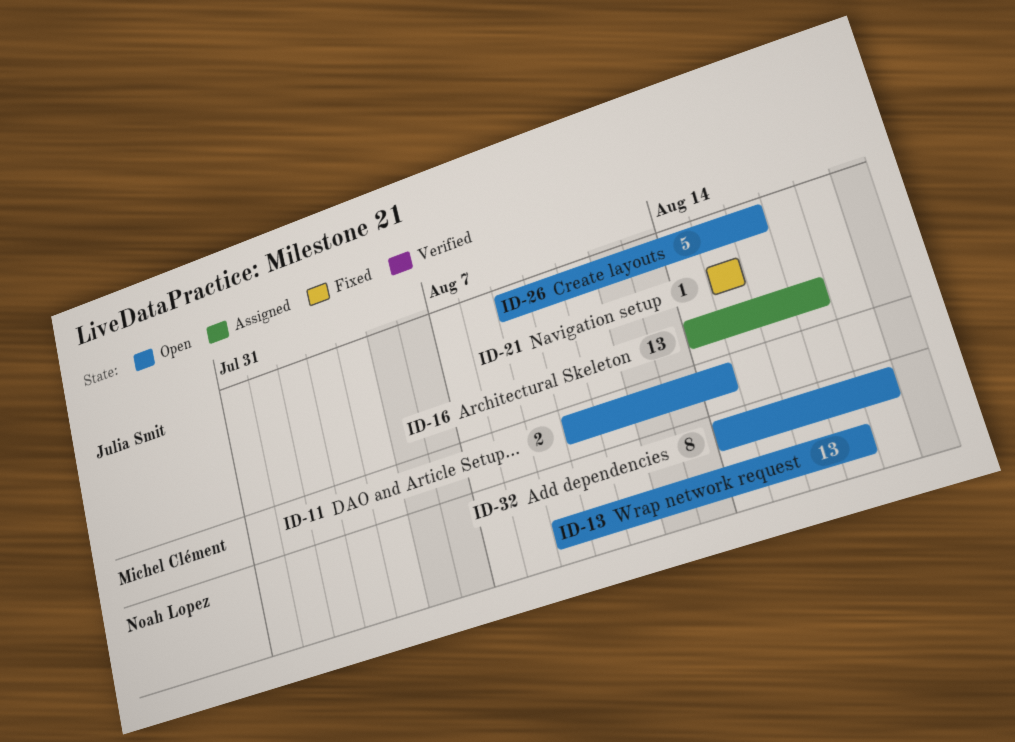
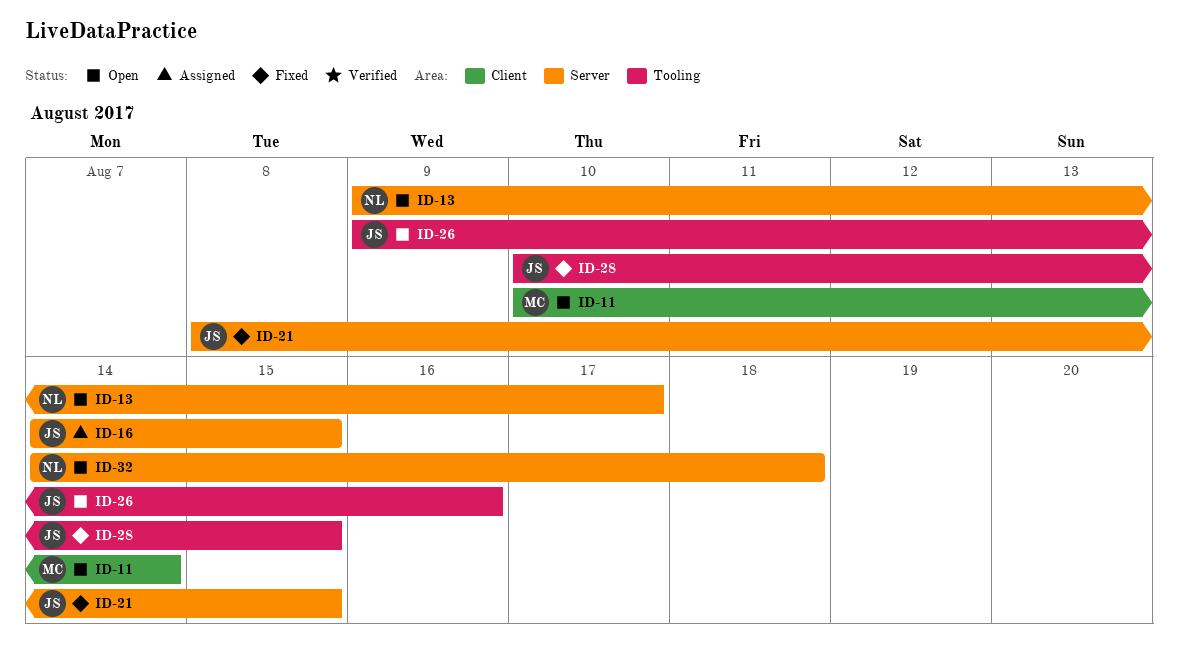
ID-16, due: Aug 17 -> Aug 15
ID-21, start: Aug 15 -> Aug 8
ID-28: none -> present

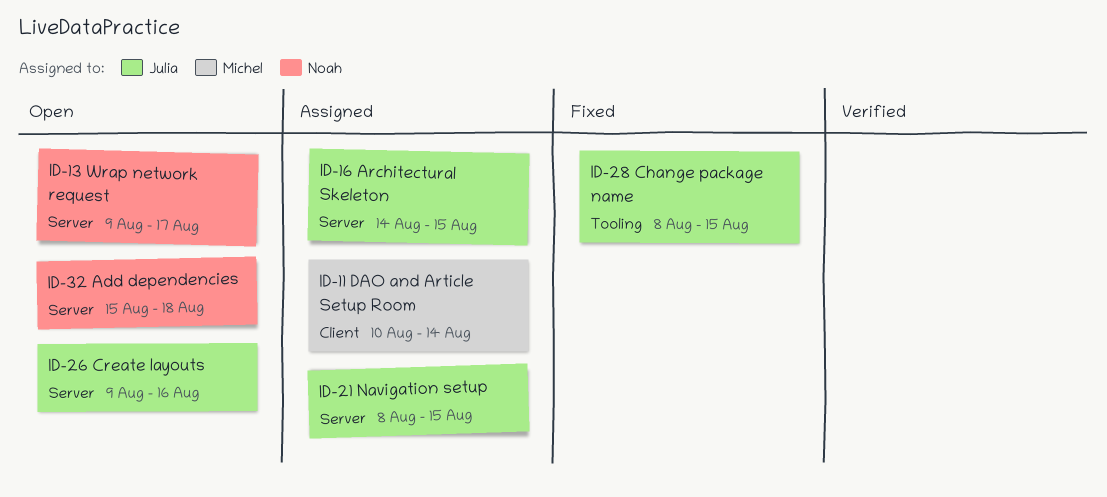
ID-11, status: Open -> Assigned
ID-21, status: Fixed -> Assigned
ID-26, label: Tooling -> Server
ID-28, start: Aug 10 -> Aug 8
ID-32, start: Aug 14 -> Aug 15

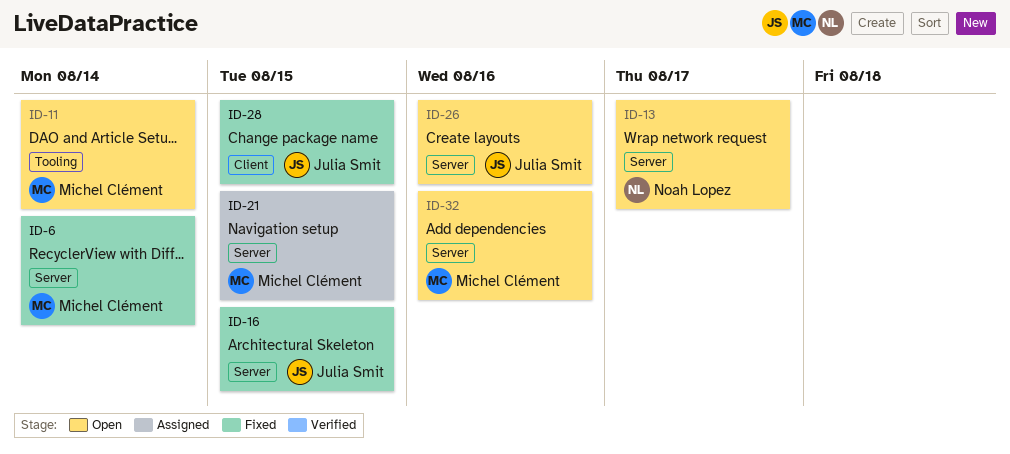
ID-6: none -> present
ID-11, status: Assigned -> Open
ID-11, label: Client -> Tooling
ID-16, status: Assigned -> Fixed
ID-21, owner: Julia Smit -> Michel Clément
ID-28, label: Tooling -> Client
ID-32, owner: Noah Lopez -> Michel Clément
ID-32, due: Aug 18 -> Aug 16

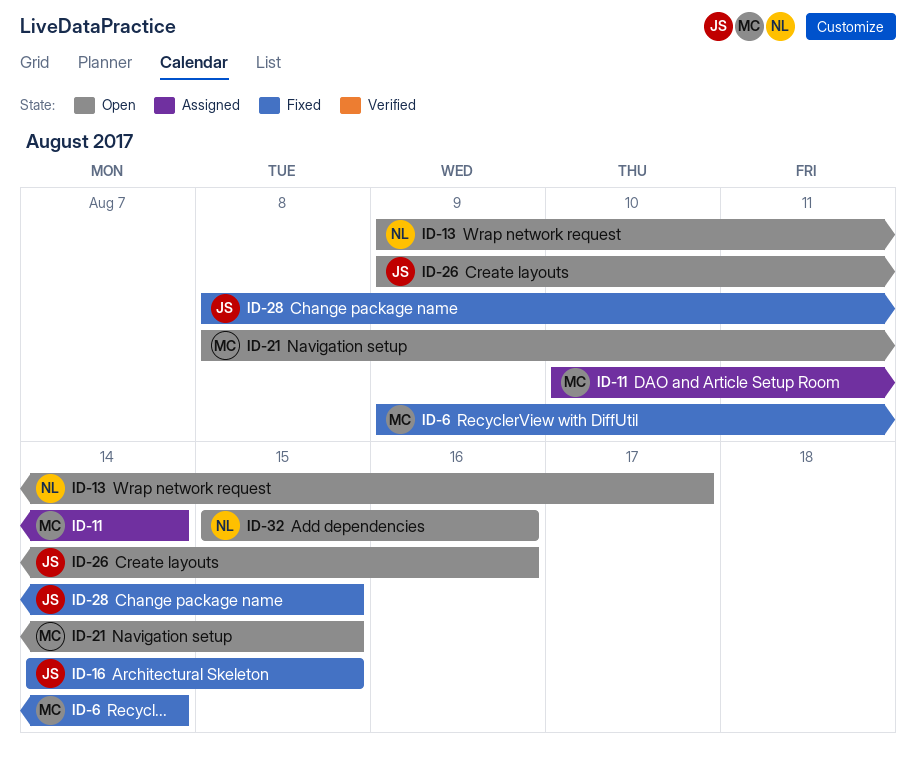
ID-11, status: Open -> Assigned
ID-21, status: Assigned -> Open
ID-32, owner: Michel Clément -> Noah Lopez

